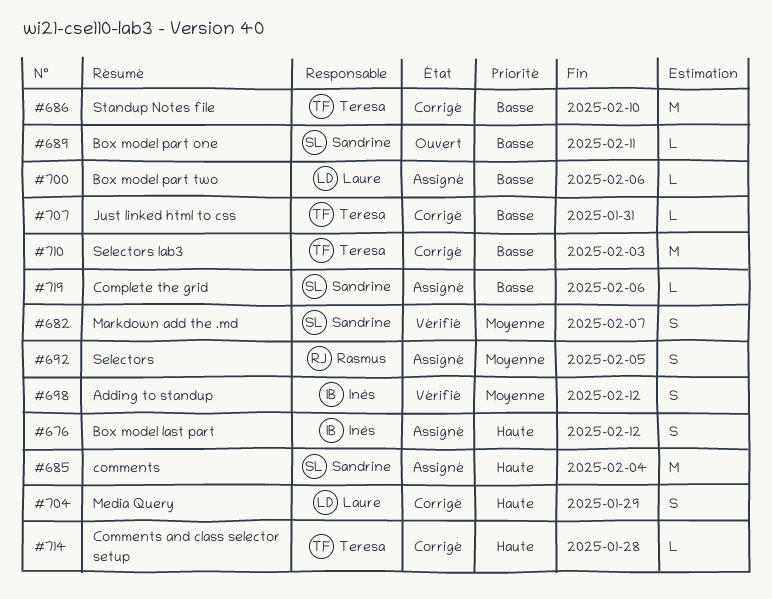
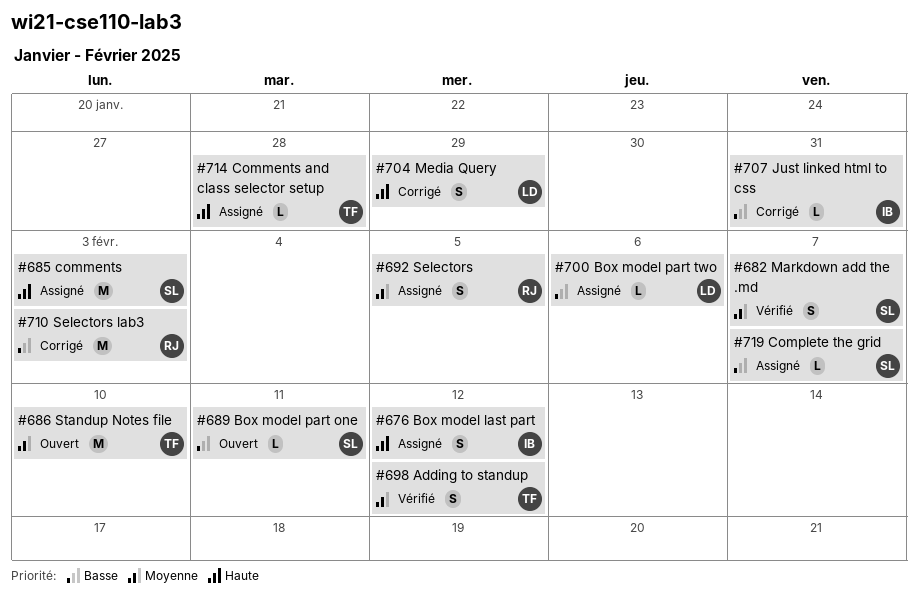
#685, due: Feb 4 -> Feb 3
#686, status: Corrigé -> Ouvert
#686, priority: Basse -> Moyenne
#698, owner: Inès -> Teresa
#707, owner: Teresa -> Inès
#710, owner: Teresa -> Rasmus
#714, status: Corrigé -> Assigné
#719, due: Feb 6 -> Feb 7

